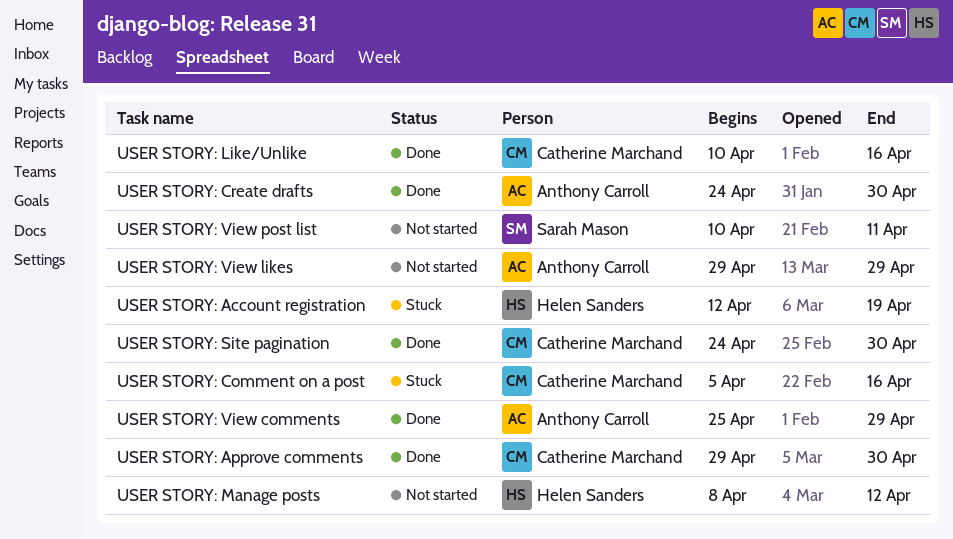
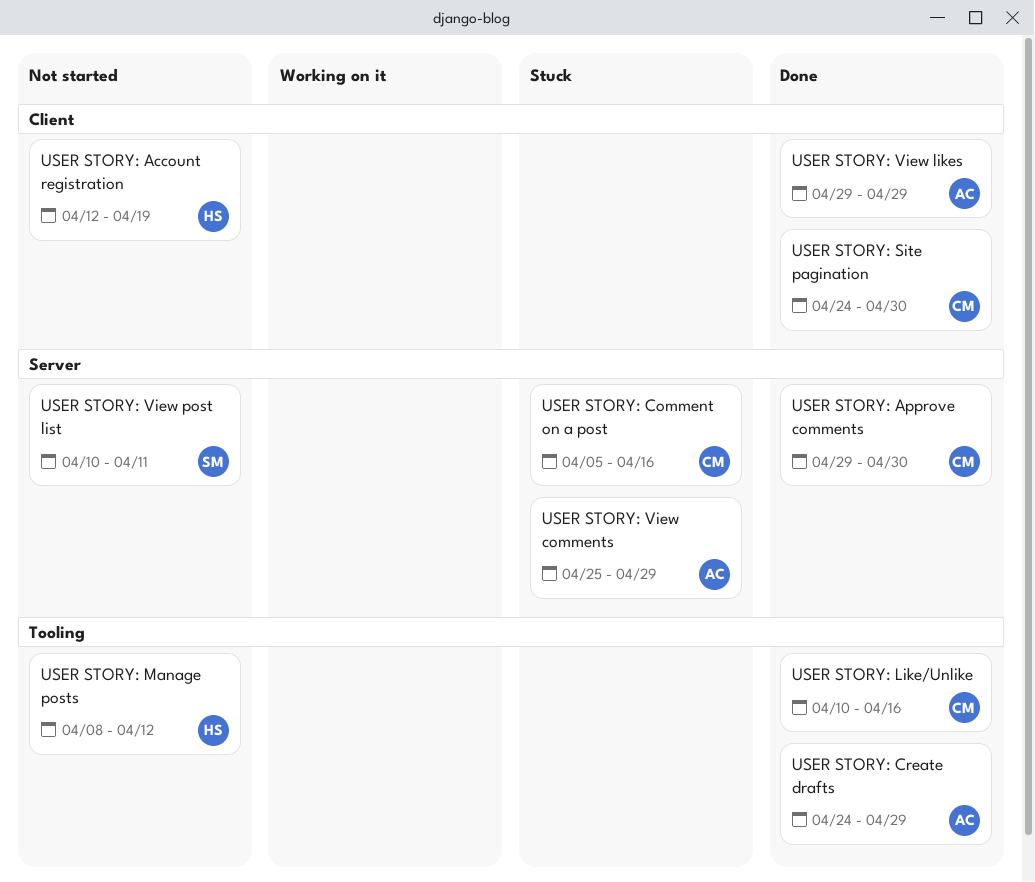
USER STORY: Account registration, status: Stuck -> Not started
USER STORY: Create drafts, due: Apr 30 -> Apr 29
USER STORY: View comments, status: Done -> Stuck
USER STORY: View likes, status: Not started -> Done

